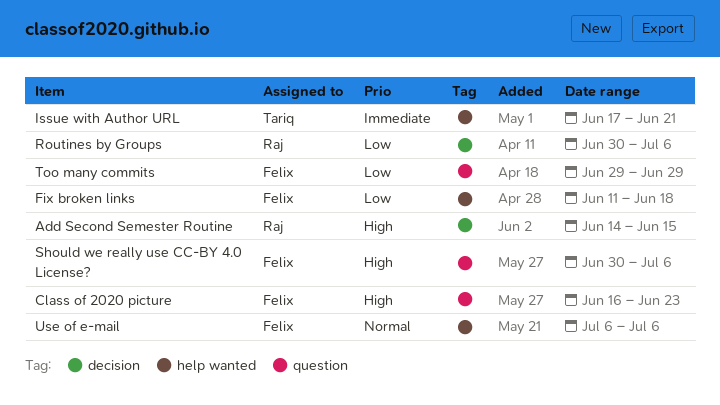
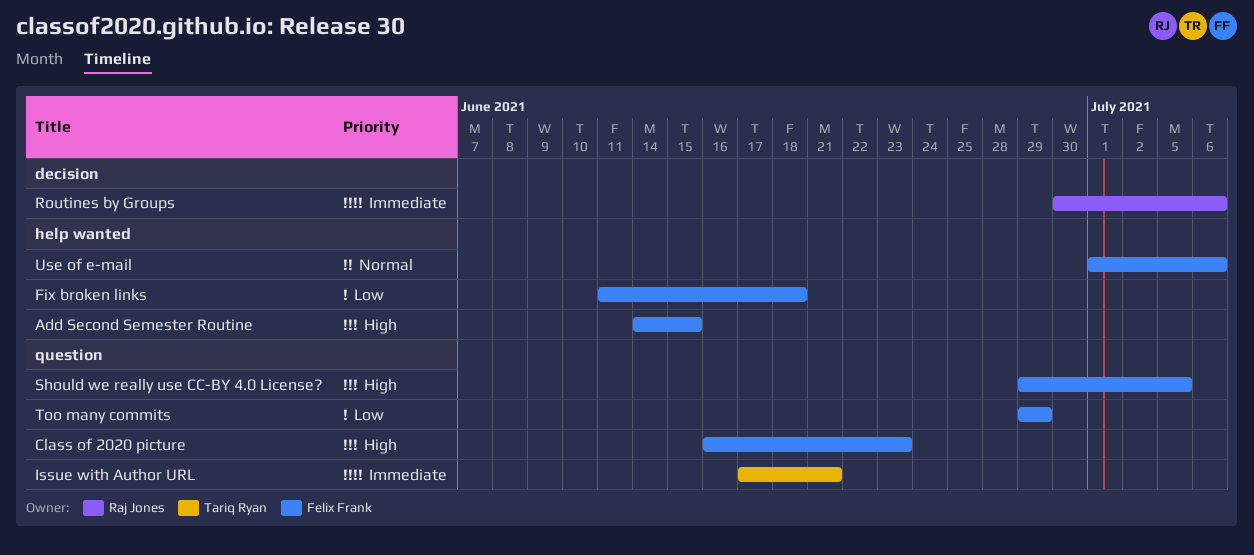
Add Second Semester Routine, owner: Raj Jones -> Felix Frank
Add Second Semester Routine, label: decision -> help wanted
Issue with Author URL, label: help wanted -> question
Routines by Groups, priority: Low -> Immediate
Should we really use CC-BY 4.0 License?, start: Jun 30 -> Jun 29
Should we really use CC-BY 4.0 License?, due: Jul 6 -> Jul 5
Use of e-mail, start: Jul 6 -> Jul 1

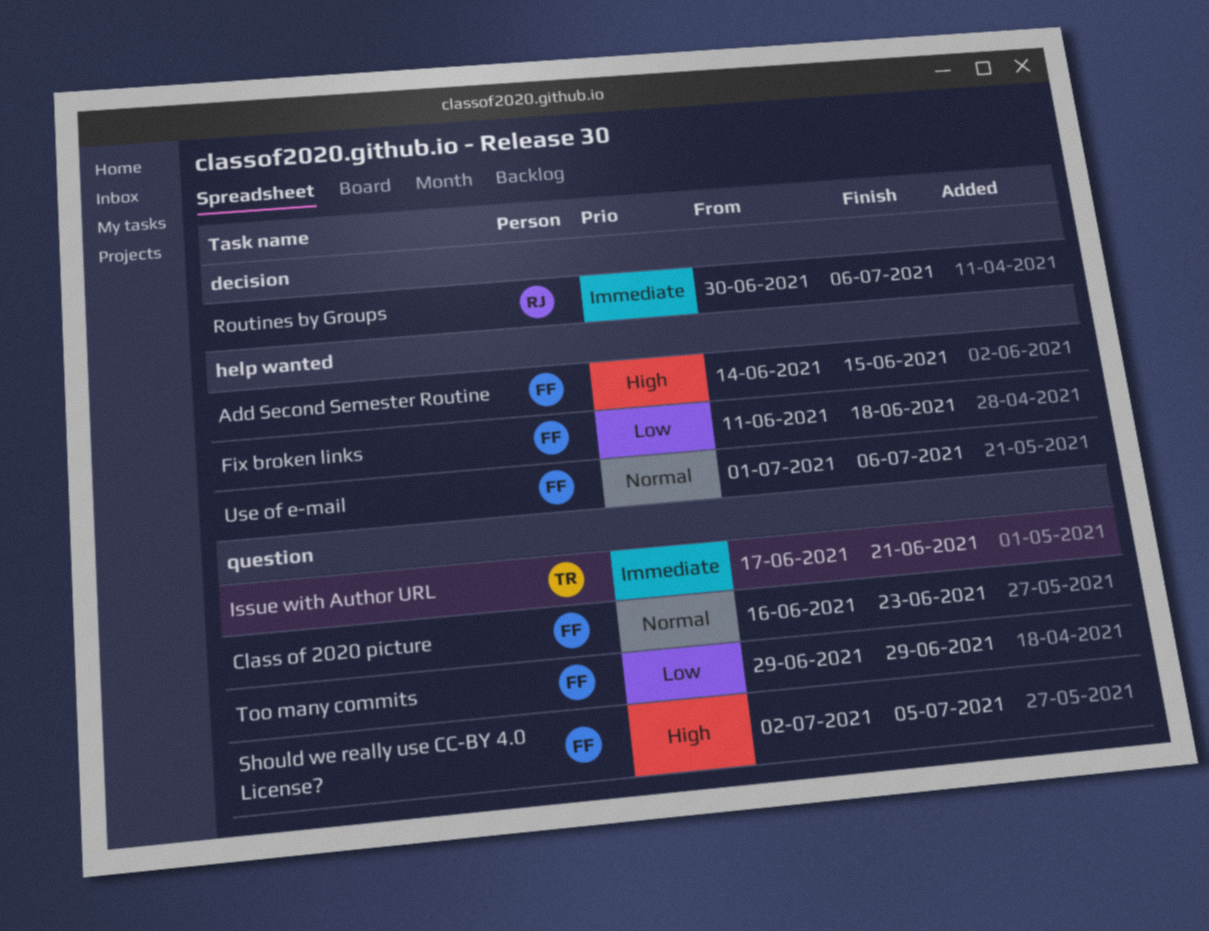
Class of 2020 picture, priority: High -> Normal
Should we really use CC-BY 4.0 License?, start: Jun 29 -> Jul 2

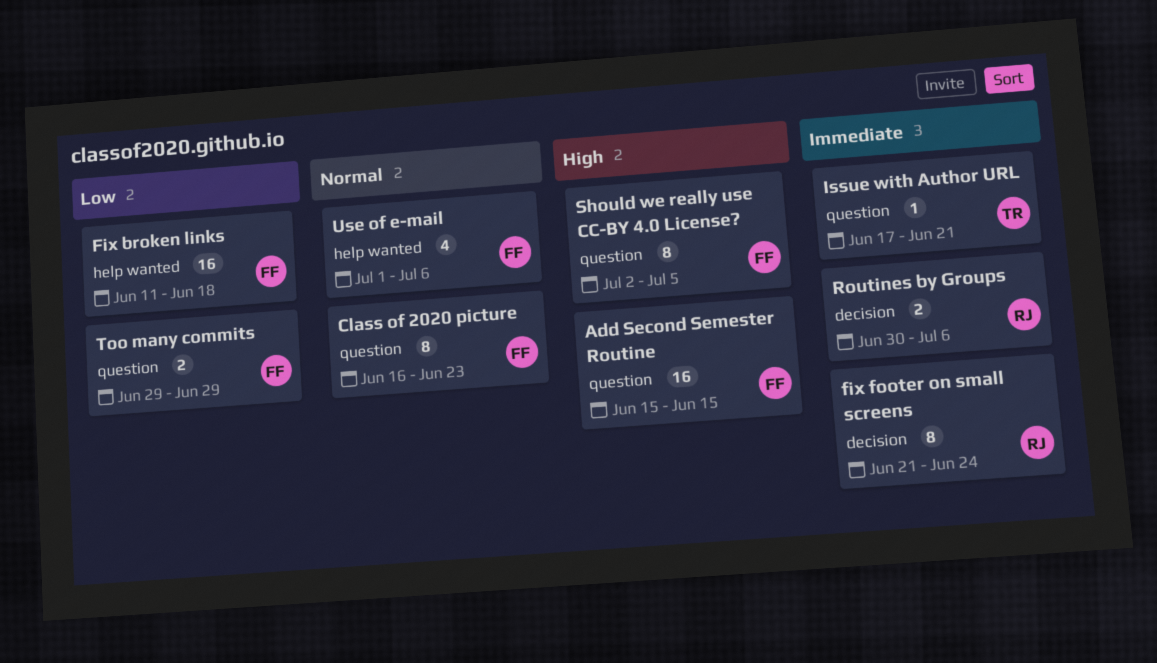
Add Second Semester Routine, label: help wanted -> question
Add Second Semester Routine, start: Jun 14 -> Jun 15
fix footer on small screens: none -> present

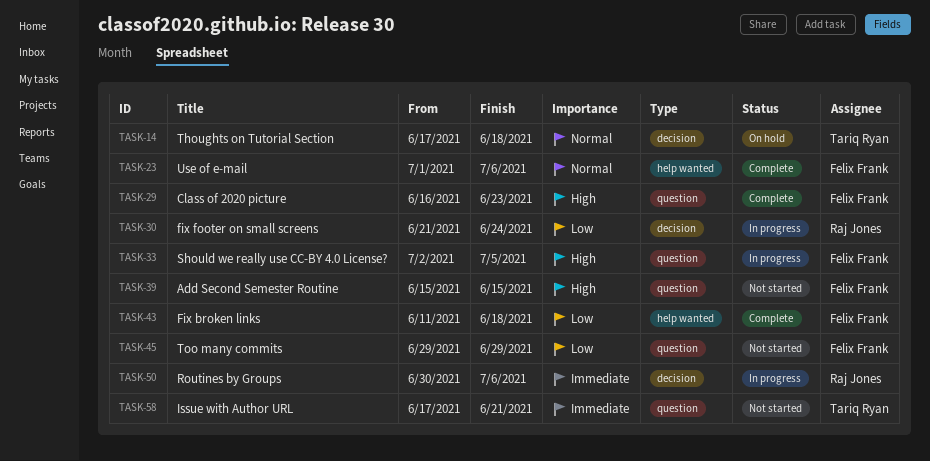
Class of 2020 picture, priority: Normal -> High
fix footer on small screens, priority: Immediate -> Low
Thoughts on Tutorial Section: none -> present

